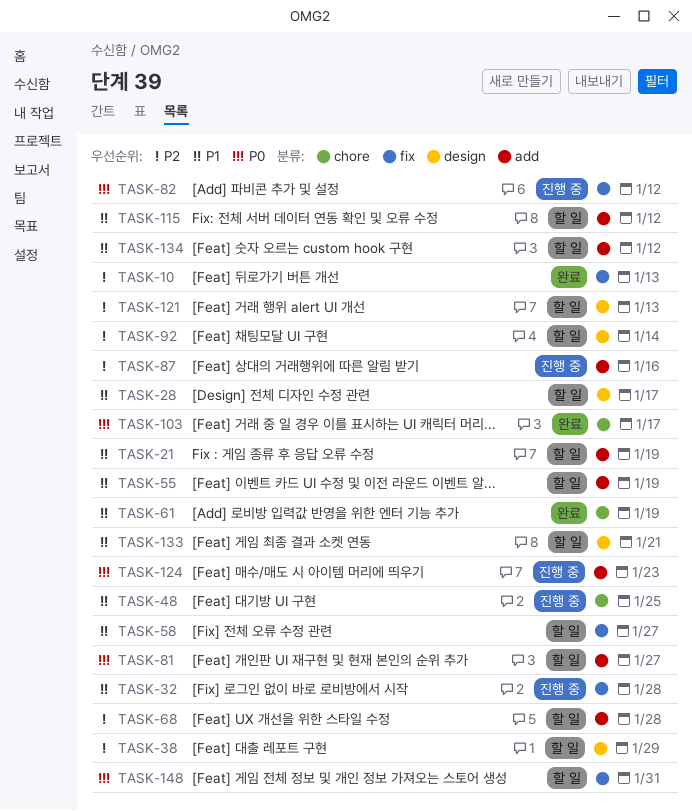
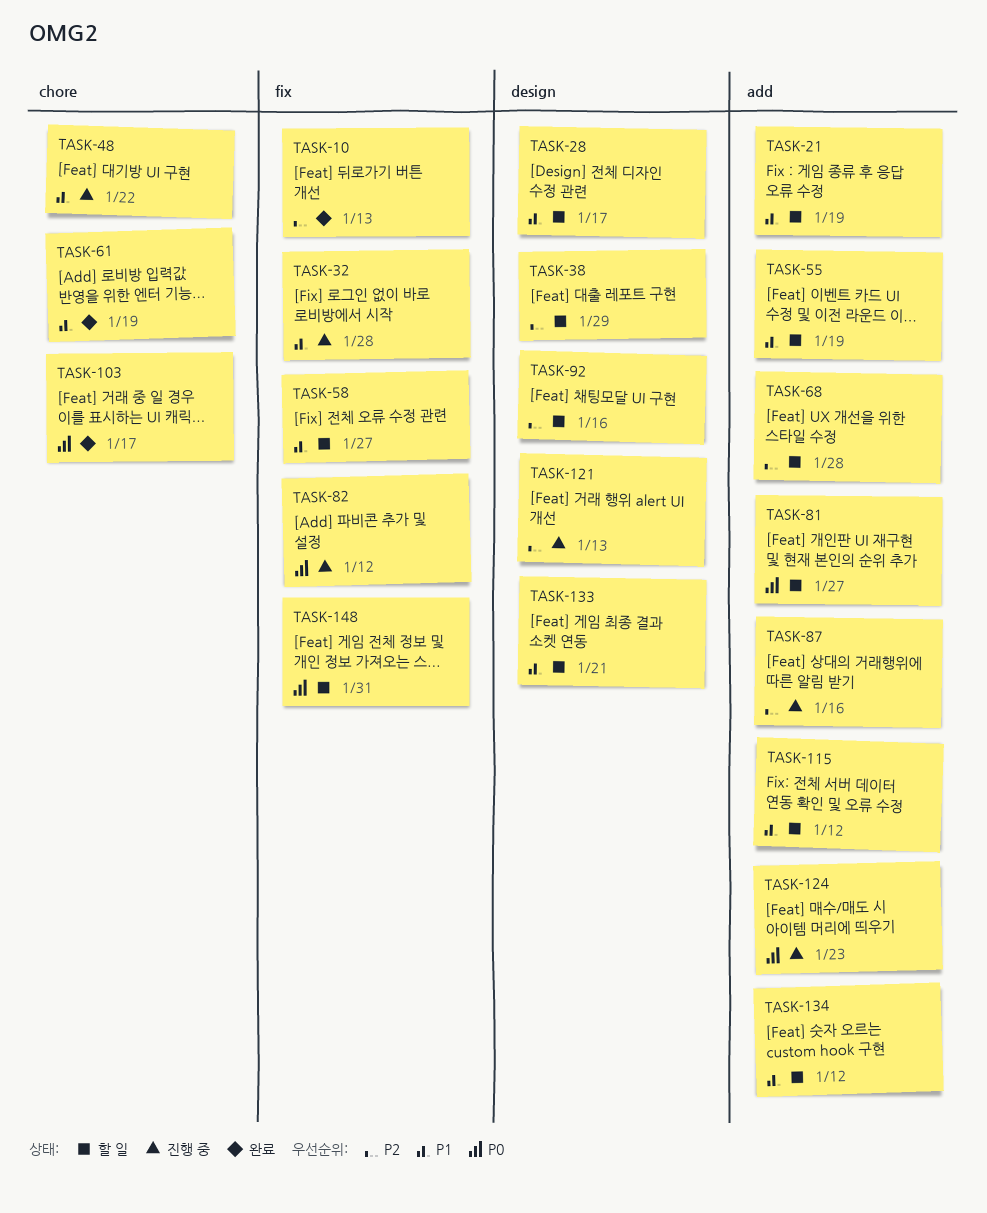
TASK-48, due: Jan 25 -> Jan 22
TASK-92, due: Jan 14 -> Jan 16
TASK-121, status: 할 일 -> 진행 중

